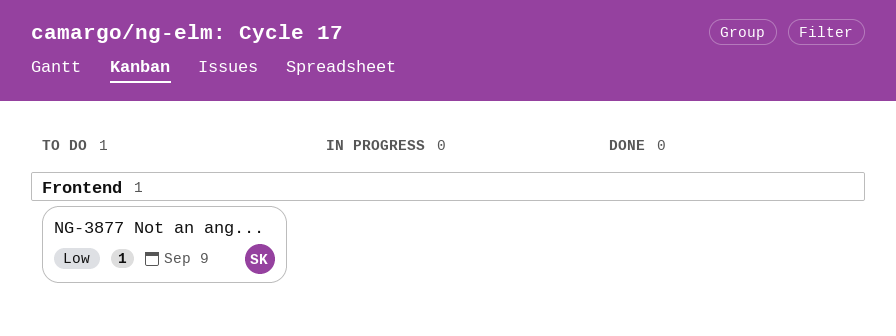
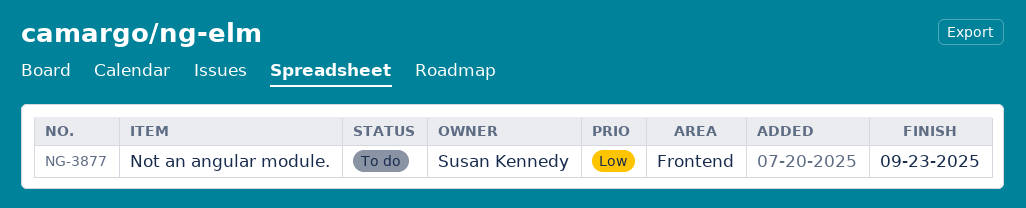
NG-3877, due: Sep 9 -> Sep 23

